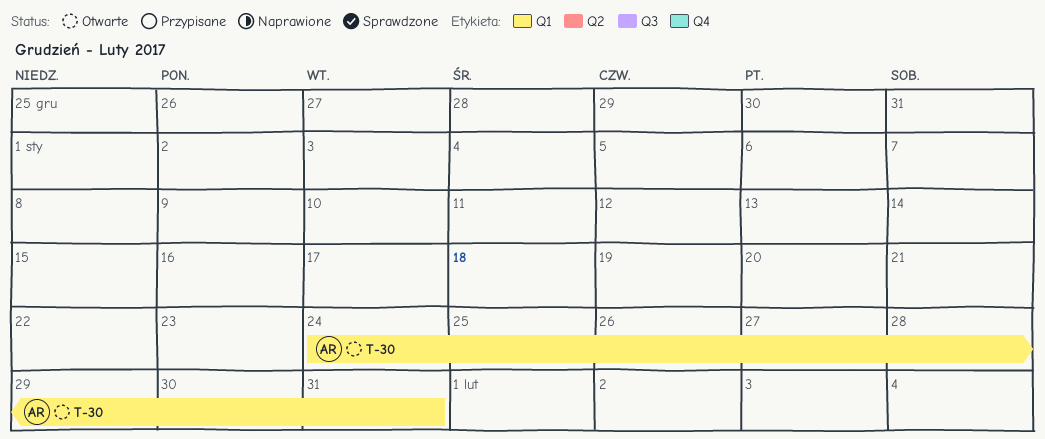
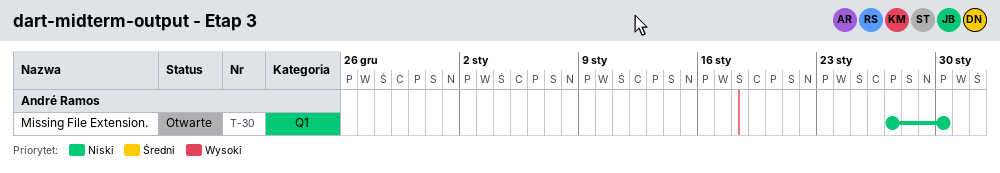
T-30, start: Jan 24 -> Jan 27
T-30, due: Jan 31 -> Jan 30

